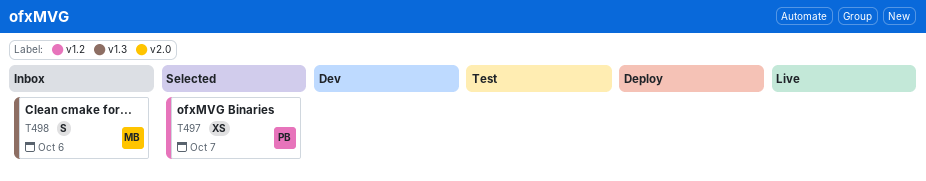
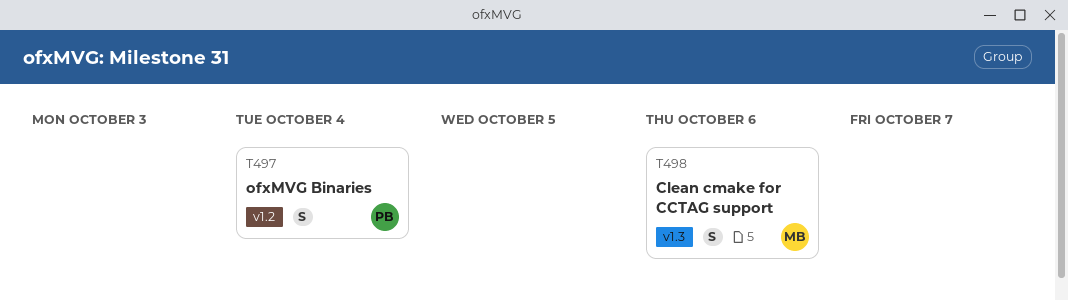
T497, estimate: XS -> S
T497, due: Oct 7 -> Oct 4

